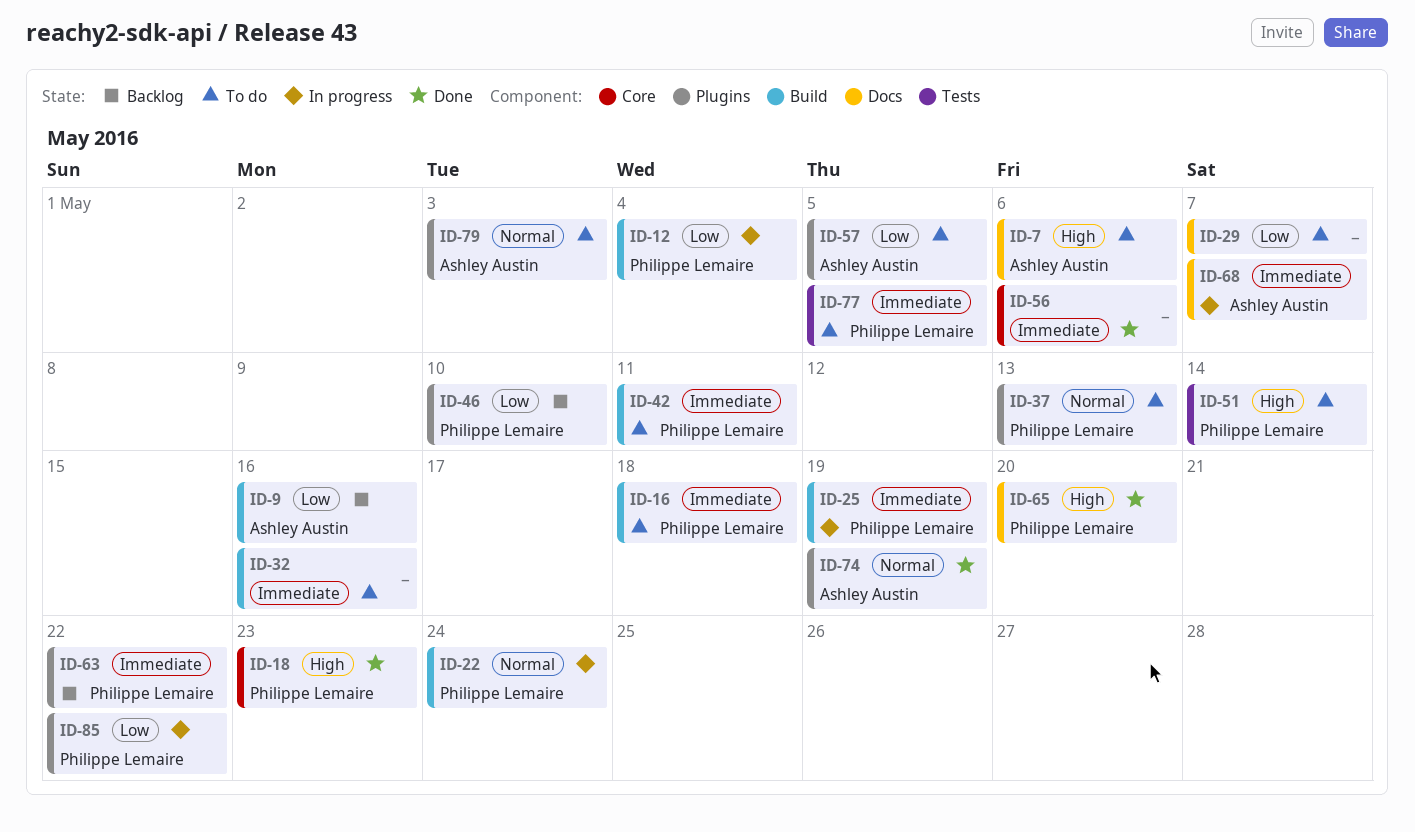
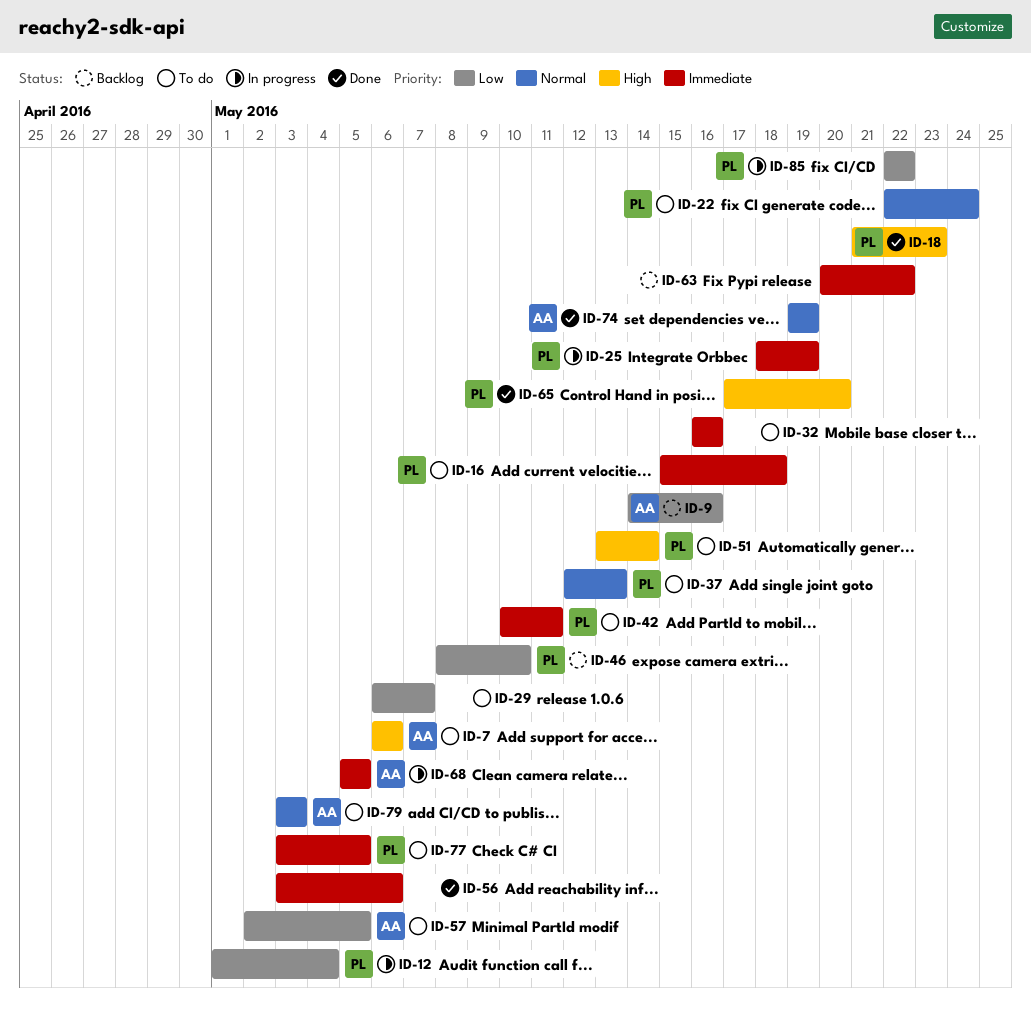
ID-22, status: In progress -> To do
ID-63, owner: Philippe Lemaire -> none
ID-68, due: May 7 -> May 5

